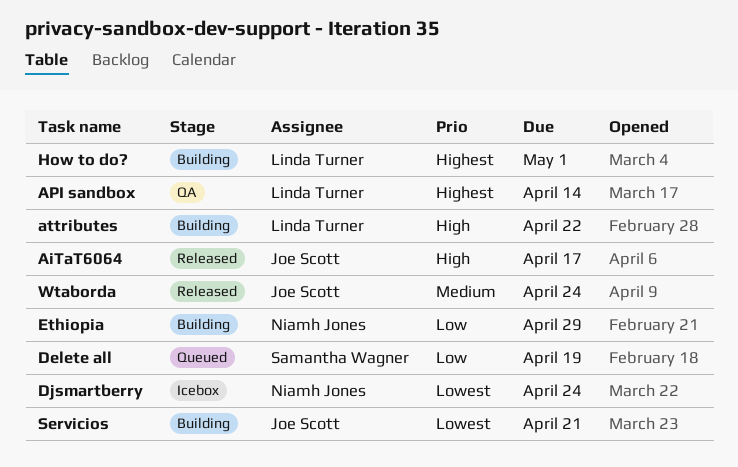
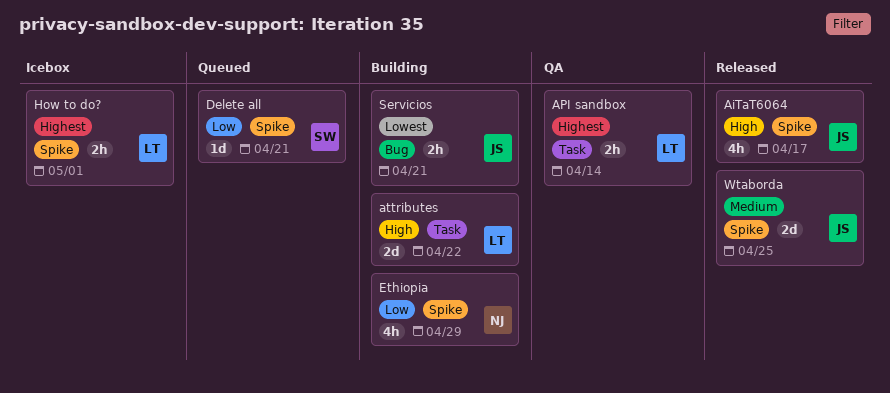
Delete all, due: Apr 19 -> Apr 21
Djsmartberry: present -> none
How to do?, status: Building -> Icebox
Wtaborda, due: Apr 24 -> Apr 25

